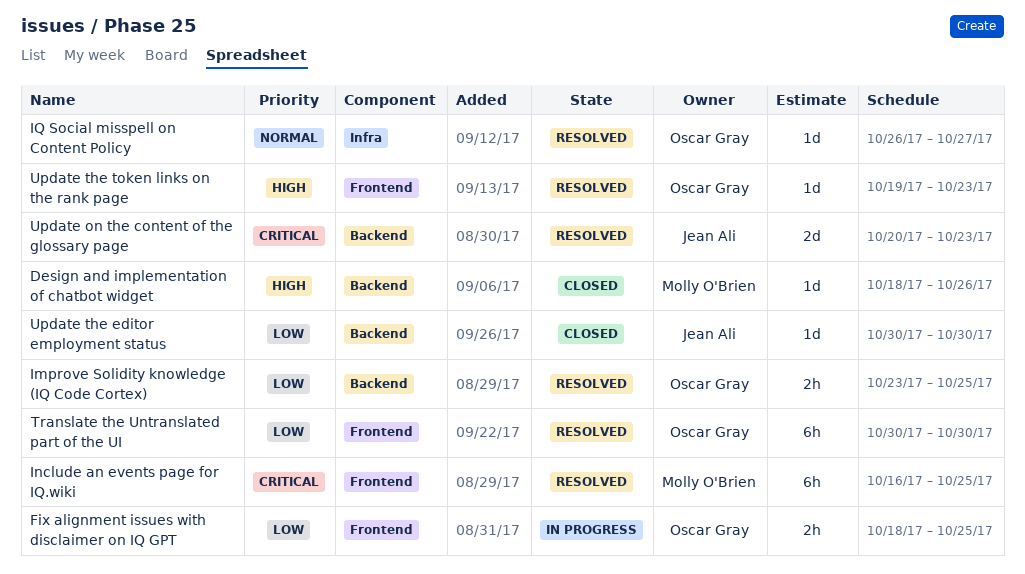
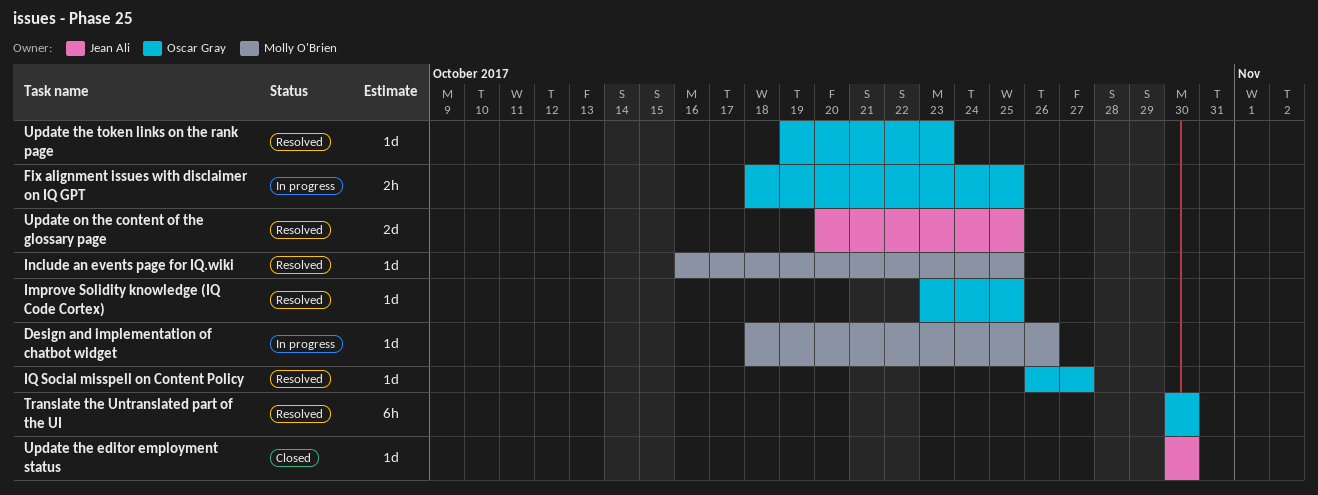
Design and implementation of chatbot widget, status: Closed -> In progress
Improve Solidity knowledge (IQ Code Cortex), estimate: 2h -> 1d
Include an events page for IQ.wiki, estimate: 6h -> 1d
Update on the content of the glossary page, due: Oct 23 -> Oct 25

